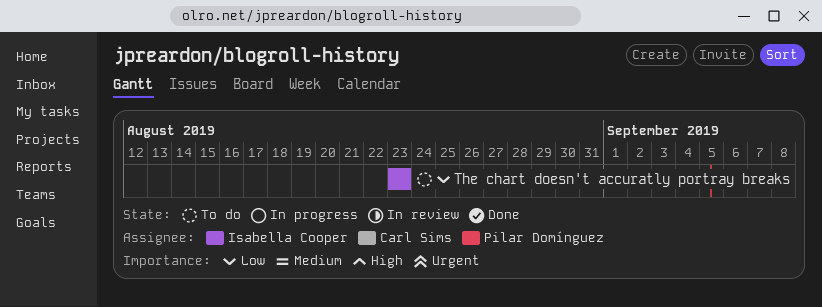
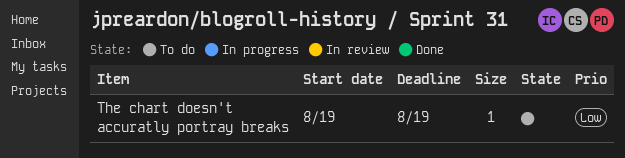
The chart doesn't accuratly portray breaks, start: Aug 23 -> Aug 19
The chart doesn't accuratly portray breaks, due: Aug 23 -> Aug 19

